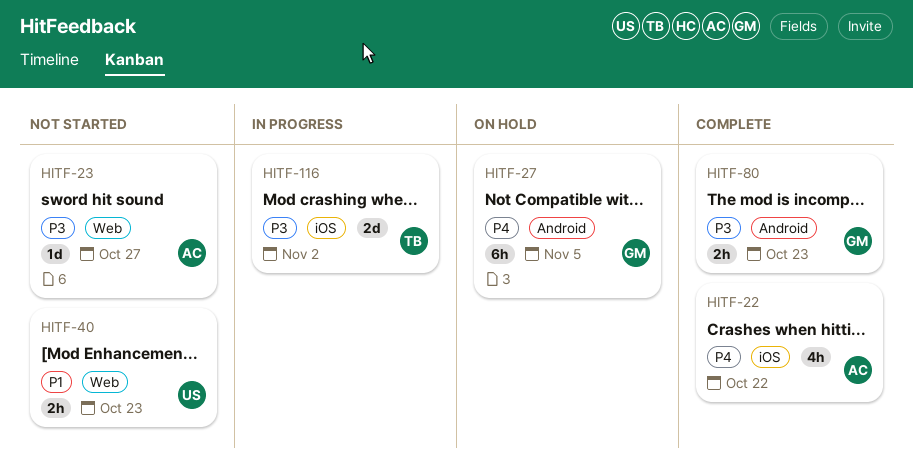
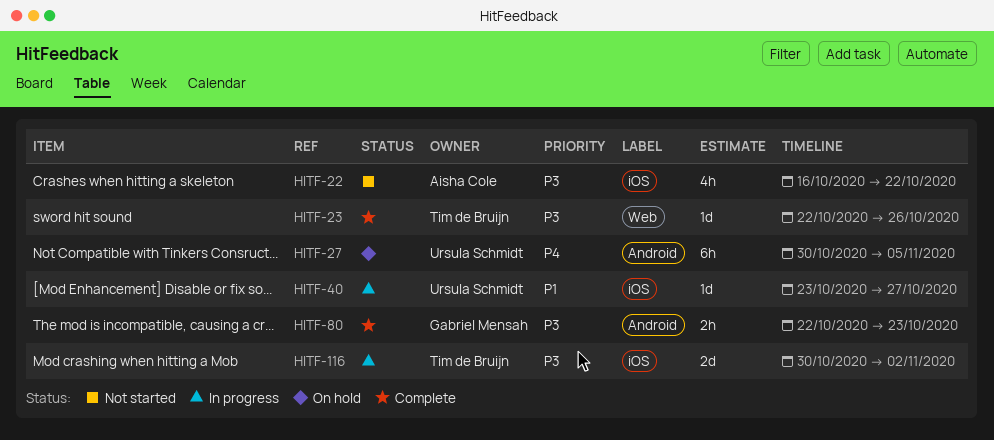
HITF-22, status: Complete -> Not started
HITF-22, priority: P4 -> P3
HITF-23, status: Not started -> Complete
HITF-23, owner: Aisha Cole -> Tim de Bruijn
HITF-23, due: Oct 27 -> Oct 26
HITF-27, owner: Gabriel Mensah -> Ursula Schmidt
HITF-40, status: Not started -> In progress
HITF-40, label: Web -> iOS
HITF-40, estimate: 2h -> 1d
HITF-40, due: Oct 23 -> Oct 27

